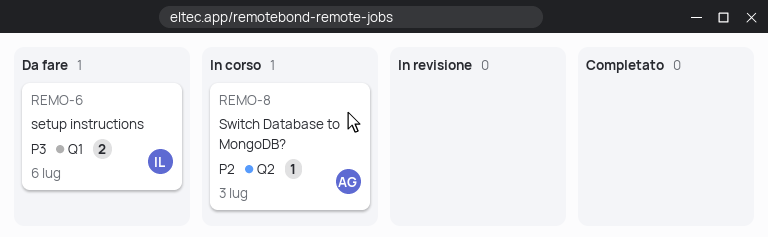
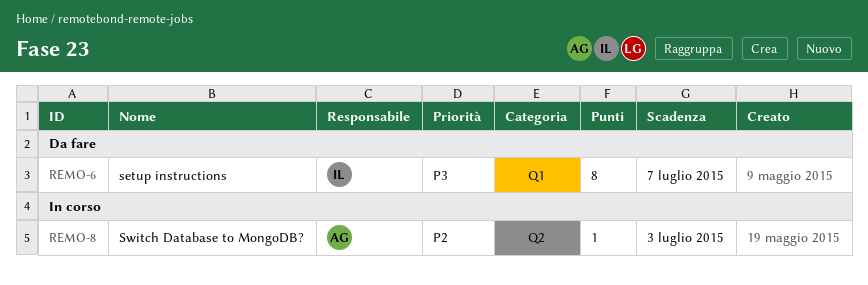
REMO-6, estimate: 2 -> 8
REMO-6, due: Jul 6 -> Jul 7

